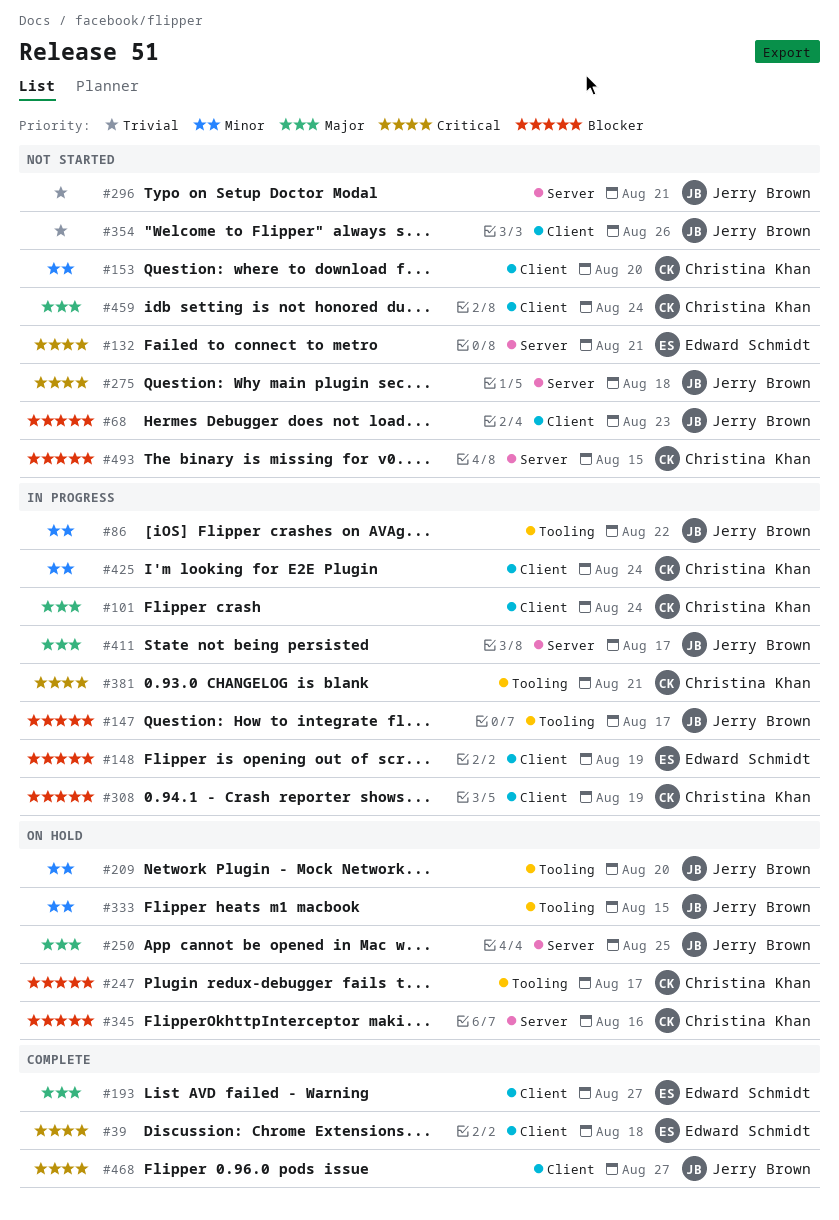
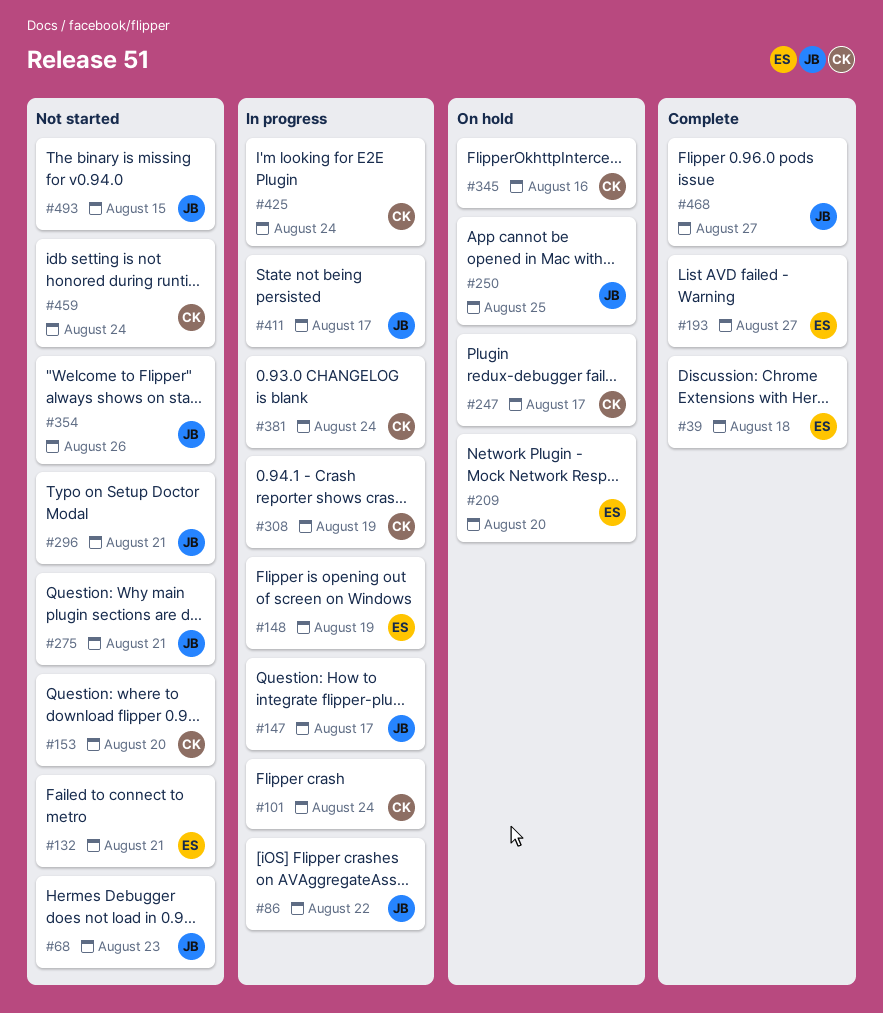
#209, owner: Jerry Brown -> Edward Schmidt
#275, due: Aug 18 -> Aug 21
#333: present -> none
#381, due: Aug 21 -> Aug 24
#493, owner: Christina Khan -> Jerry Brown

